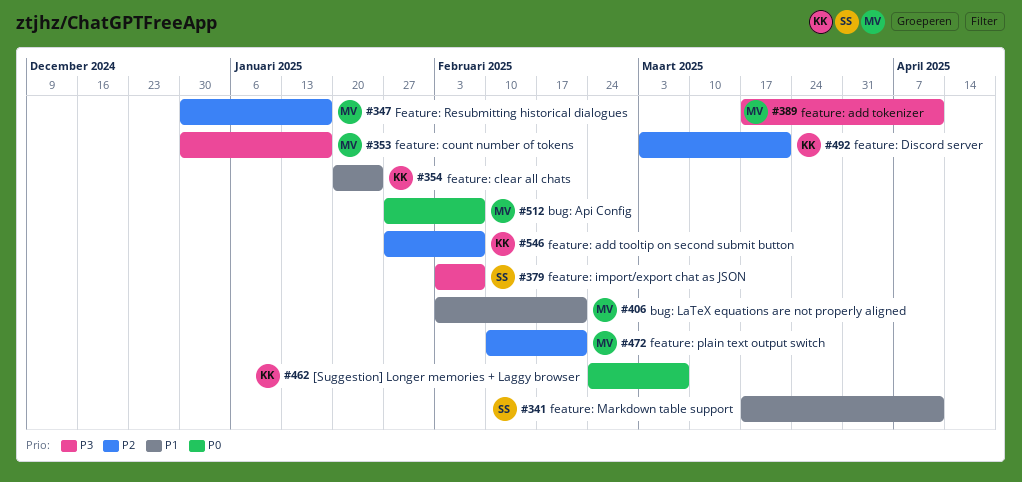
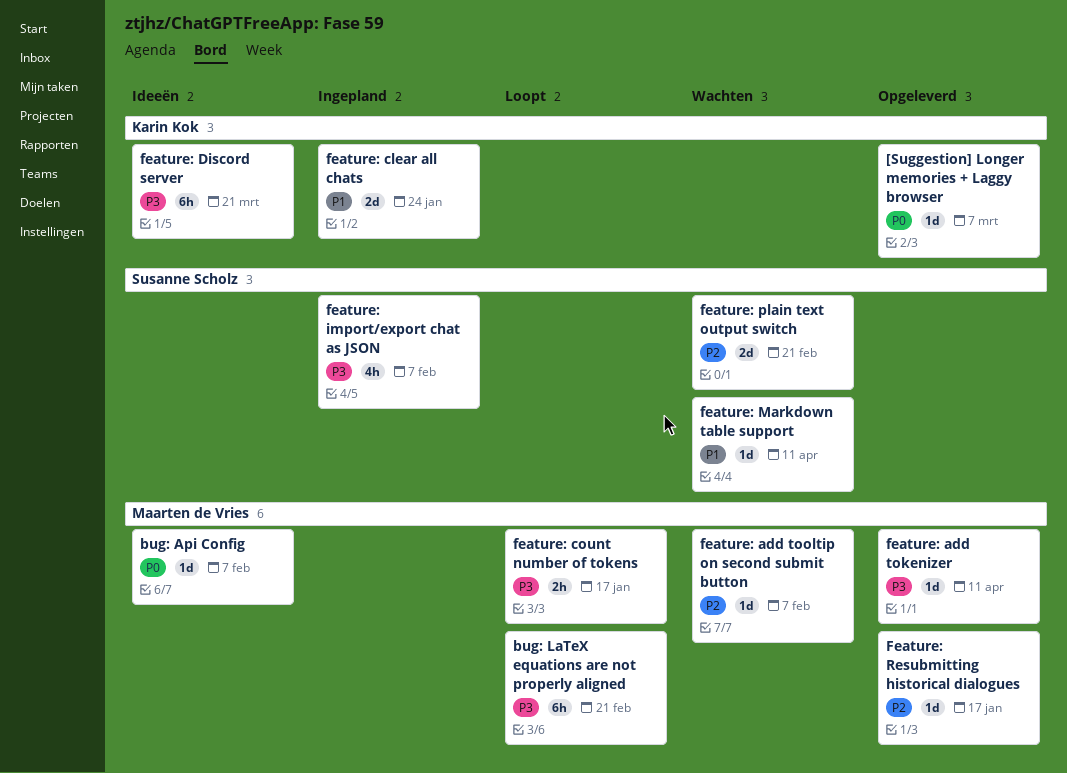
bug: LaTeX equations are not properly aligned, priority: P1 -> P3
feature: add tooltip on second submit button, owner: Karin Kok -> Maarten de Vries
feature: Discord server, priority: P2 -> P3
feature: plain text output switch, owner: Maarten de Vries -> Susanne Scholz

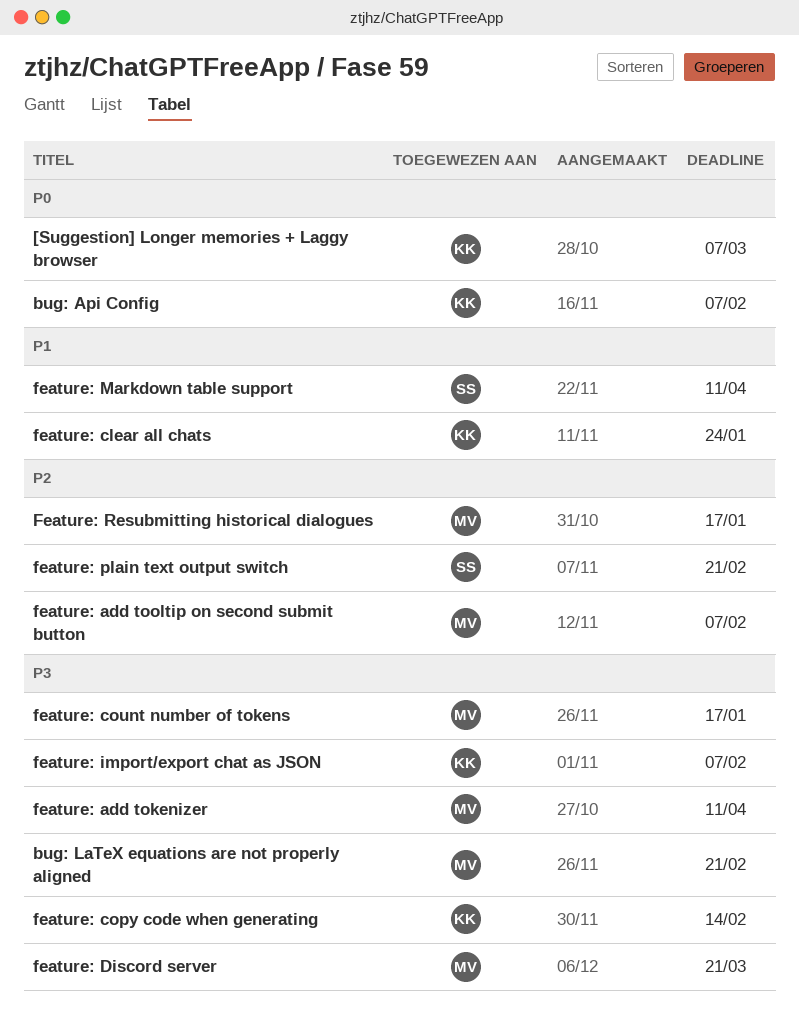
bug: Api Config, owner: Maarten de Vries -> Karin Kok
feature: copy code when generating: none -> present
feature: Discord server, owner: Karin Kok -> Maarten de Vries
feature: import/export chat as JSON, owner: Susanne Scholz -> Karin Kok

